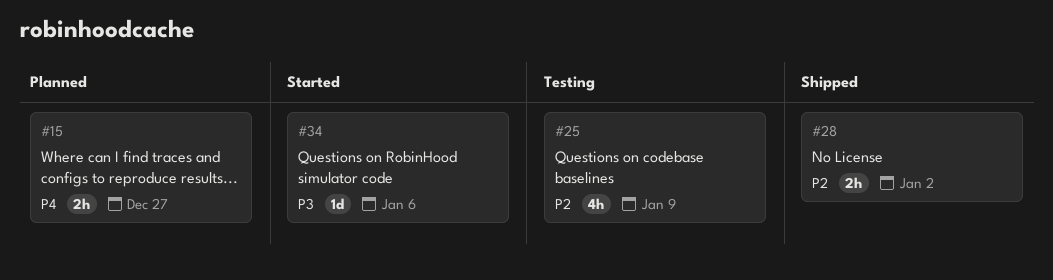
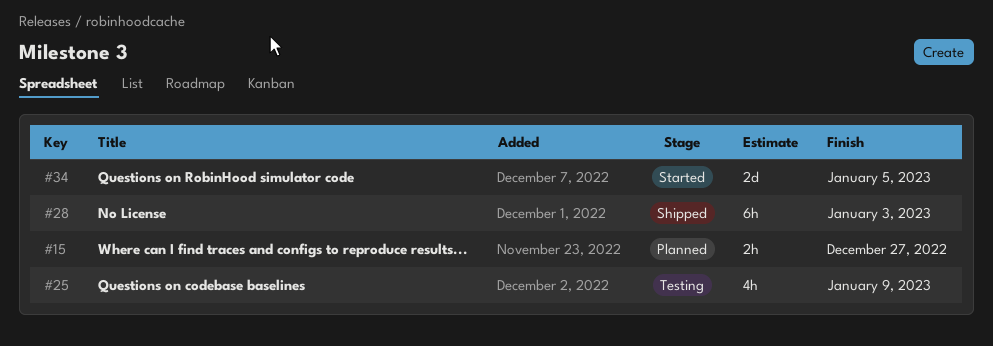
#28, estimate: 2h -> 6h
#28, due: Jan 2 -> Jan 3
#34, estimate: 1d -> 2d
#34, due: Jan 6 -> Jan 5

